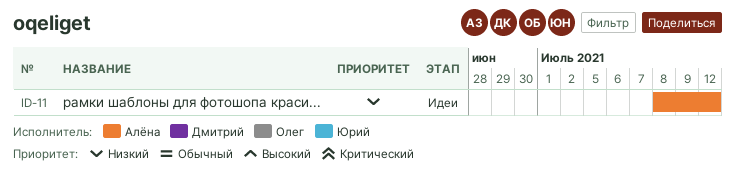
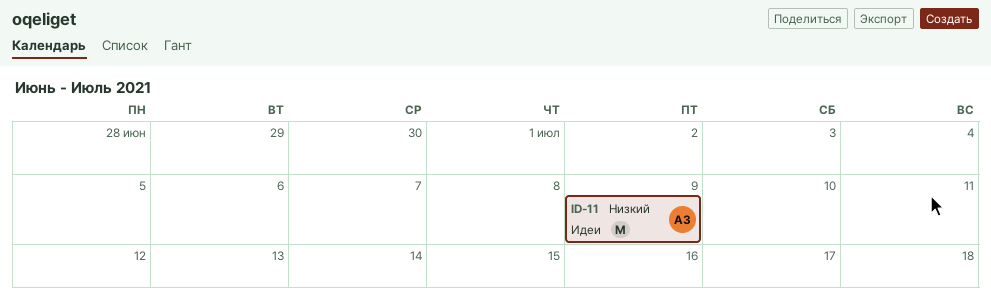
ID-11, due: Jul 12 -> Jul 9

